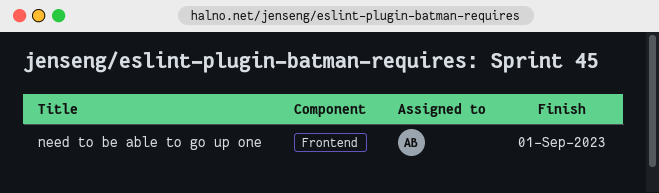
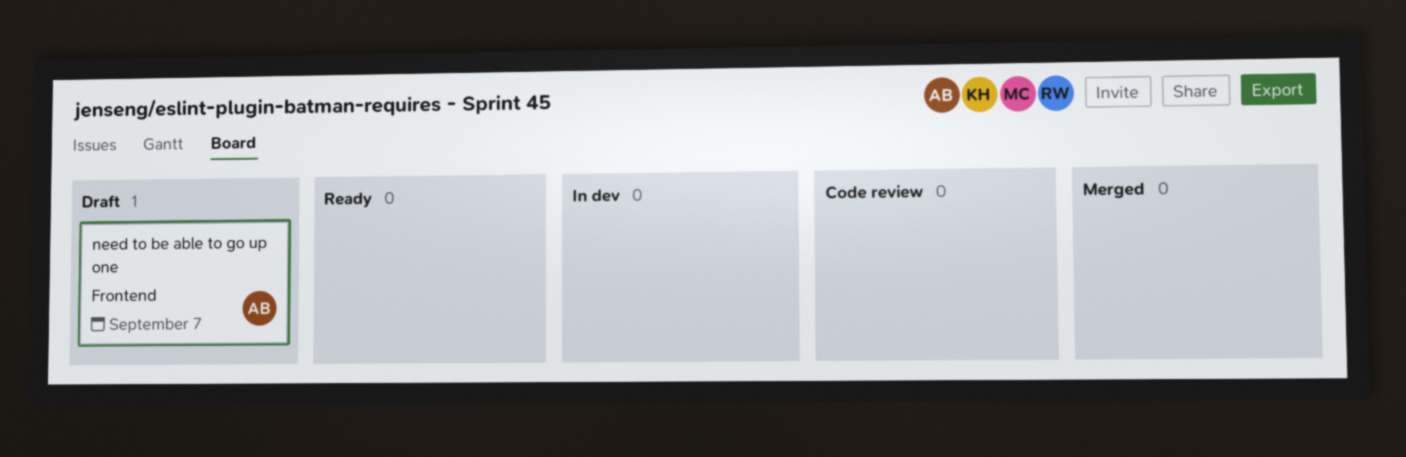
need to be able to go up one, due: Sep 1 -> Sep 7

